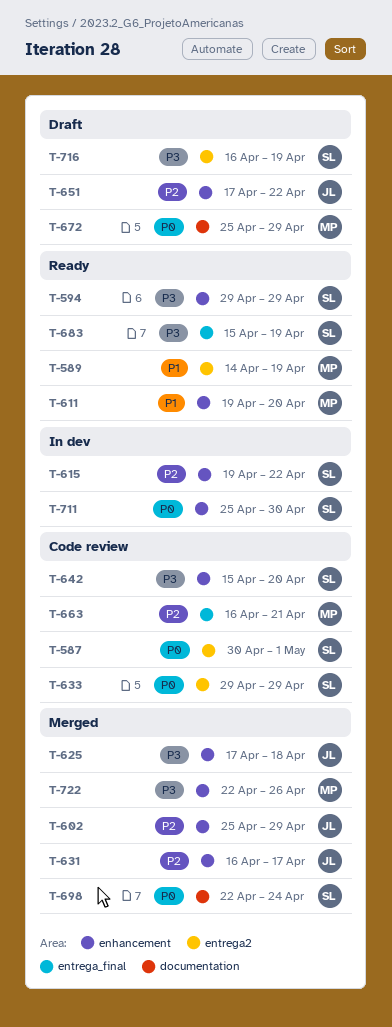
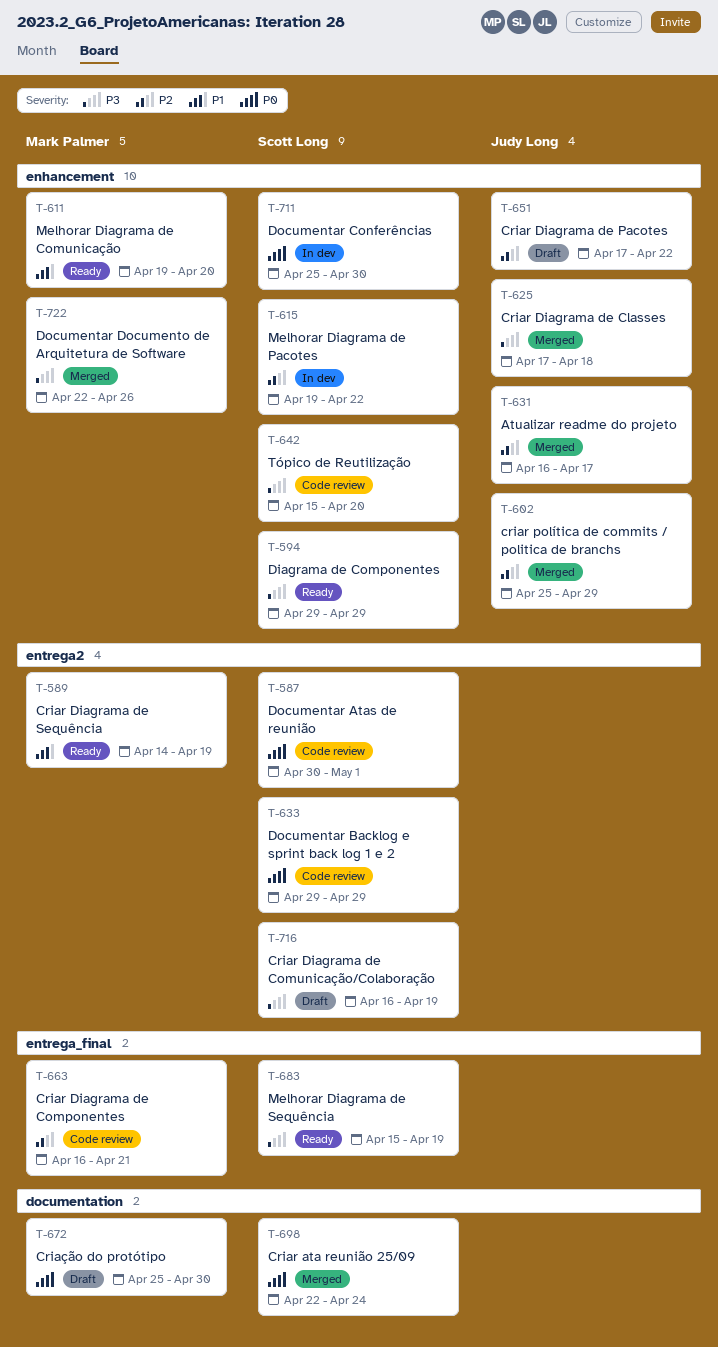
T-672, due: Apr 29 -> Apr 30

